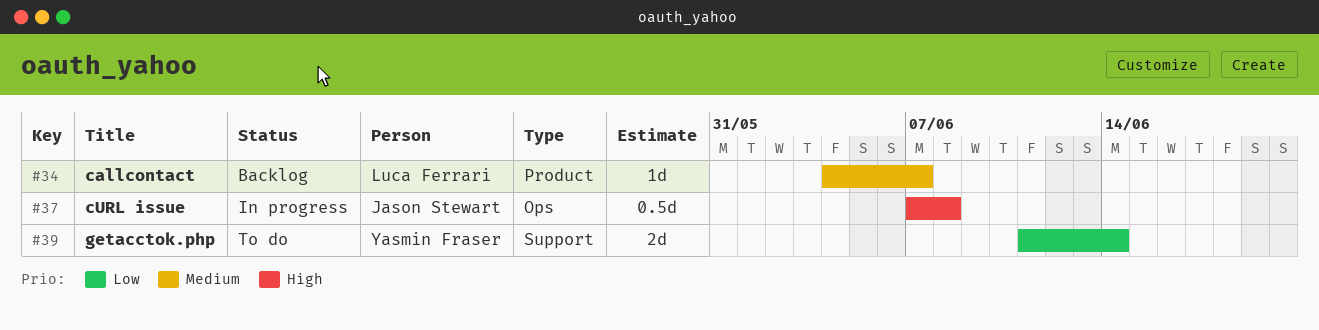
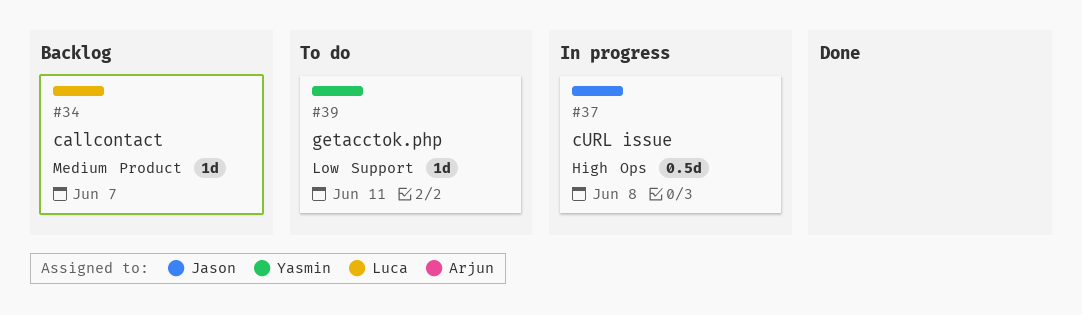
#39, estimate: 2d -> 1d
#39, due: Jun 14 -> Jun 11

